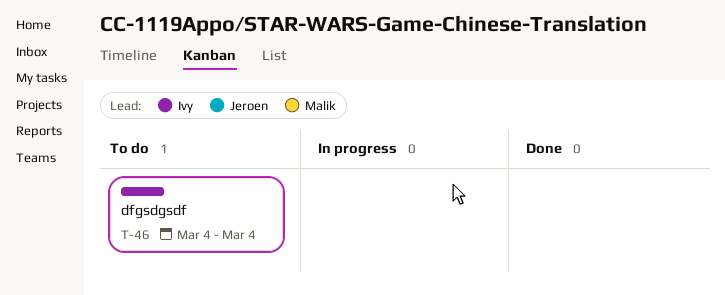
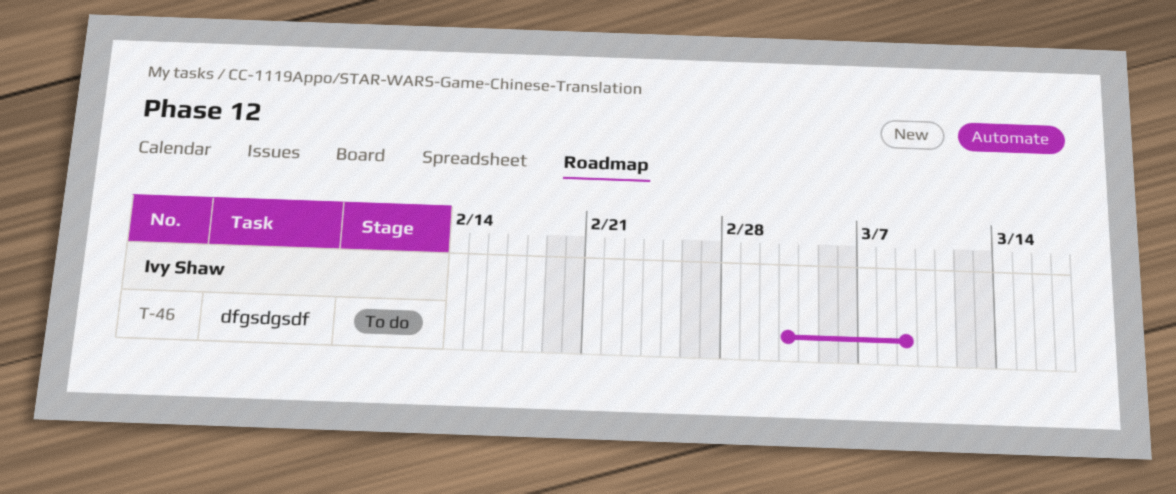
T-46, start: Mar 4 -> Mar 3
T-46, due: Mar 4 -> Mar 9

